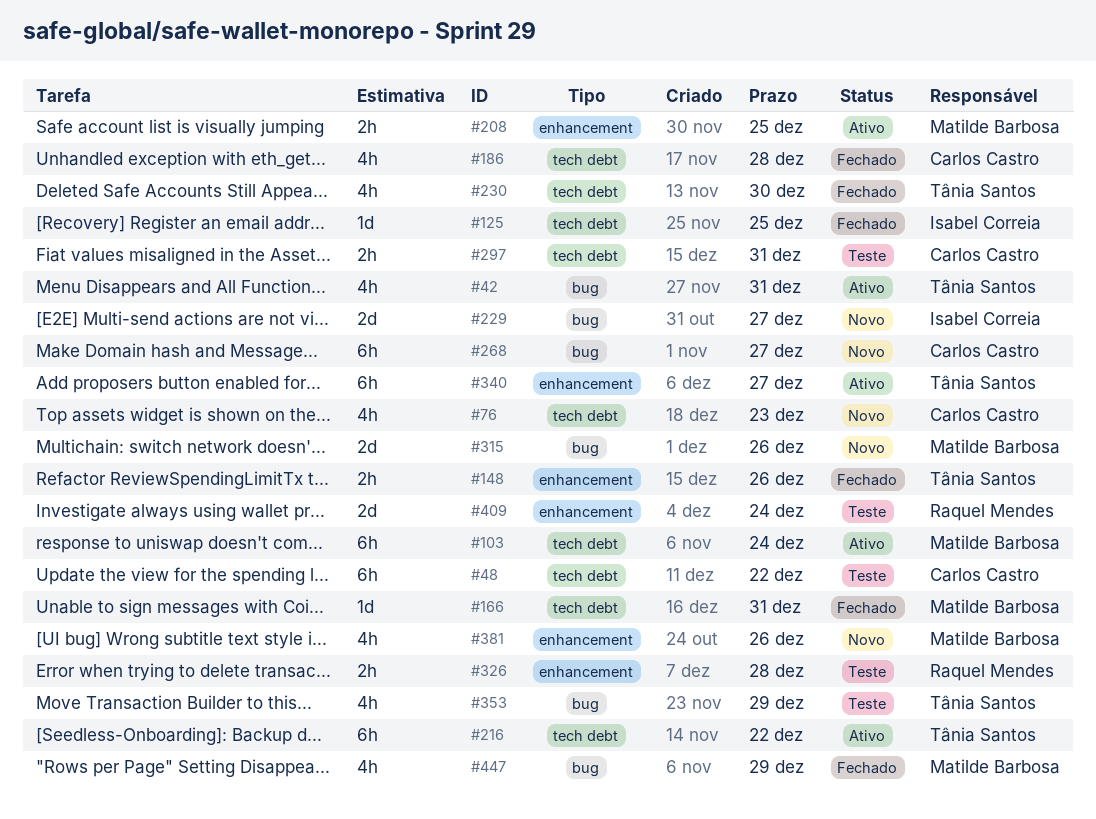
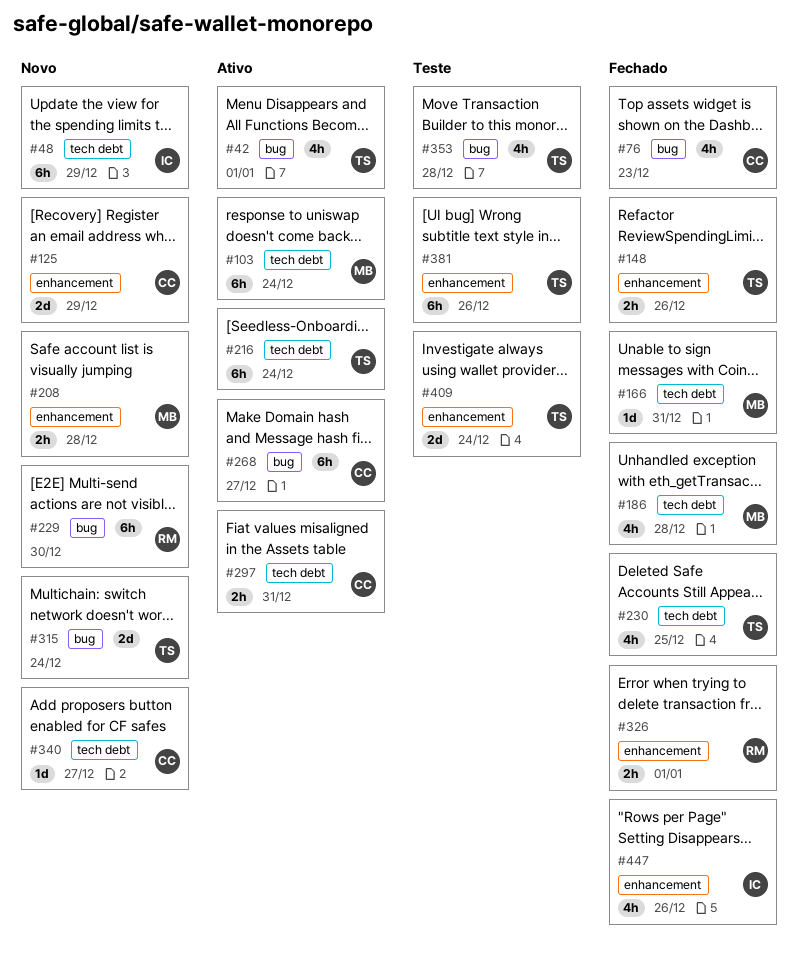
#42, due: Dec 31 -> Jan 1
#48, status: Teste -> Novo
#48, owner: Carlos Castro -> Isabel Correia
#48, due: Dec 22 -> Dec 29
#76, status: Novo -> Fechado
#76, label: tech debt -> bug
#125, status: Fechado -> Novo
#125, owner: Isabel Correia -> Carlos Castro
#125, label: tech debt -> enhancement
#125, estimate: 1d -> 2d
#125, due: Dec 25 -> Dec 29
#186, owner: Carlos Castro -> Matilde Barbosa
#208, status: Ativo -> Novo
#208, due: Dec 25 -> Dec 28
#216, due: Dec 22 -> Dec 24
#229, owner: Isabel Correia -> Raquel Mendes
#229, estimate: 2d -> 6h
#229, due: Dec 27 -> Dec 30
#230, due: Dec 30 -> Dec 25
#268, status: Novo -> Ativo
#297, status: Teste -> Ativo
#315, owner: Matilde Barbosa -> Tânia Santos
#315, due: Dec 26 -> Dec 24
#326, status: Teste -> Fechado
#326, due: Dec 28 -> Jan 1
#340, status: Ativo -> Novo
#340, owner: Tânia Santos -> Carlos Castro
#340, label: enhancement -> tech debt
#340, estimate: 6h -> 1d
#353, due: Dec 29 -> Dec 28
#381, status: Novo -> Teste
#381, owner: Matilde Barbosa -> Tânia Santos
#381, estimate: 4h -> 6h
#409, owner: Raquel Mendes -> Tânia Santos
#447, owner: Matilde Barbosa -> Isabel Correia
#447, label: bug -> enhancement
#447, due: Dec 29 -> Dec 26

